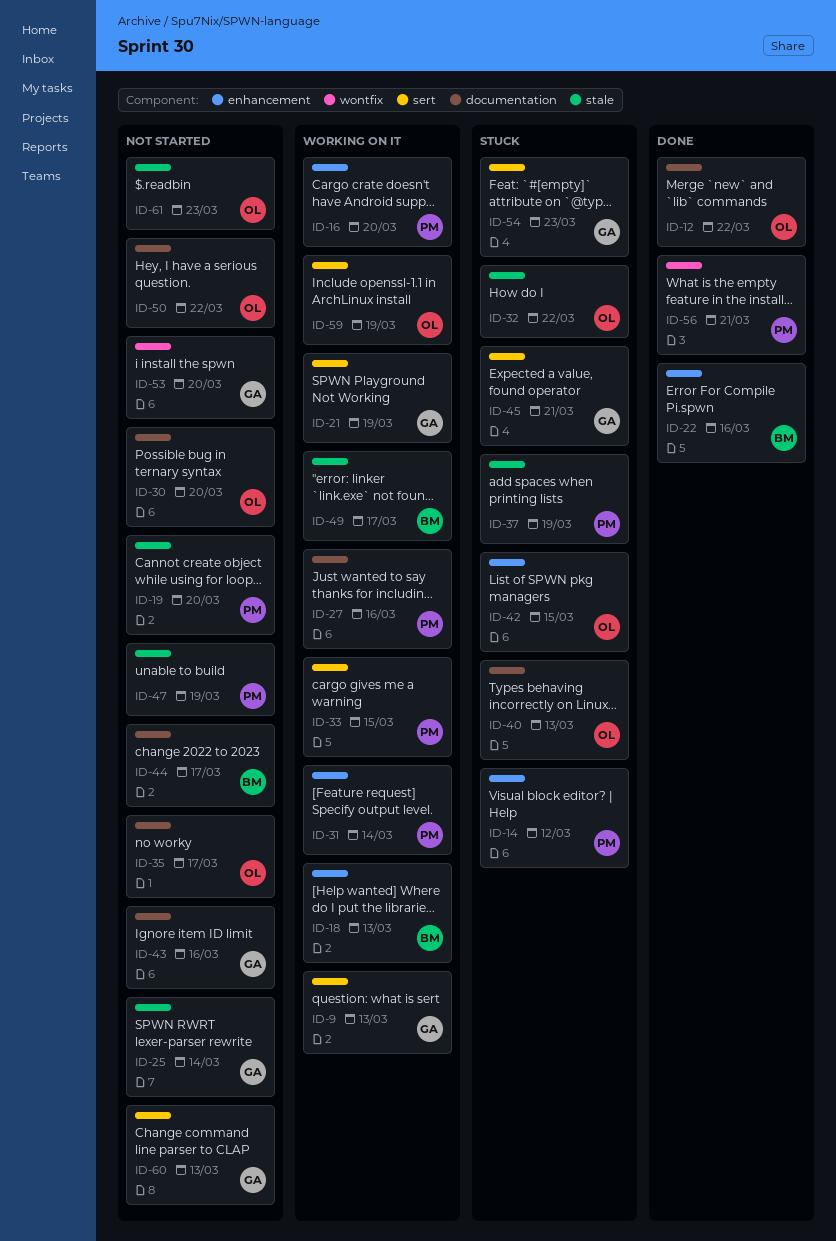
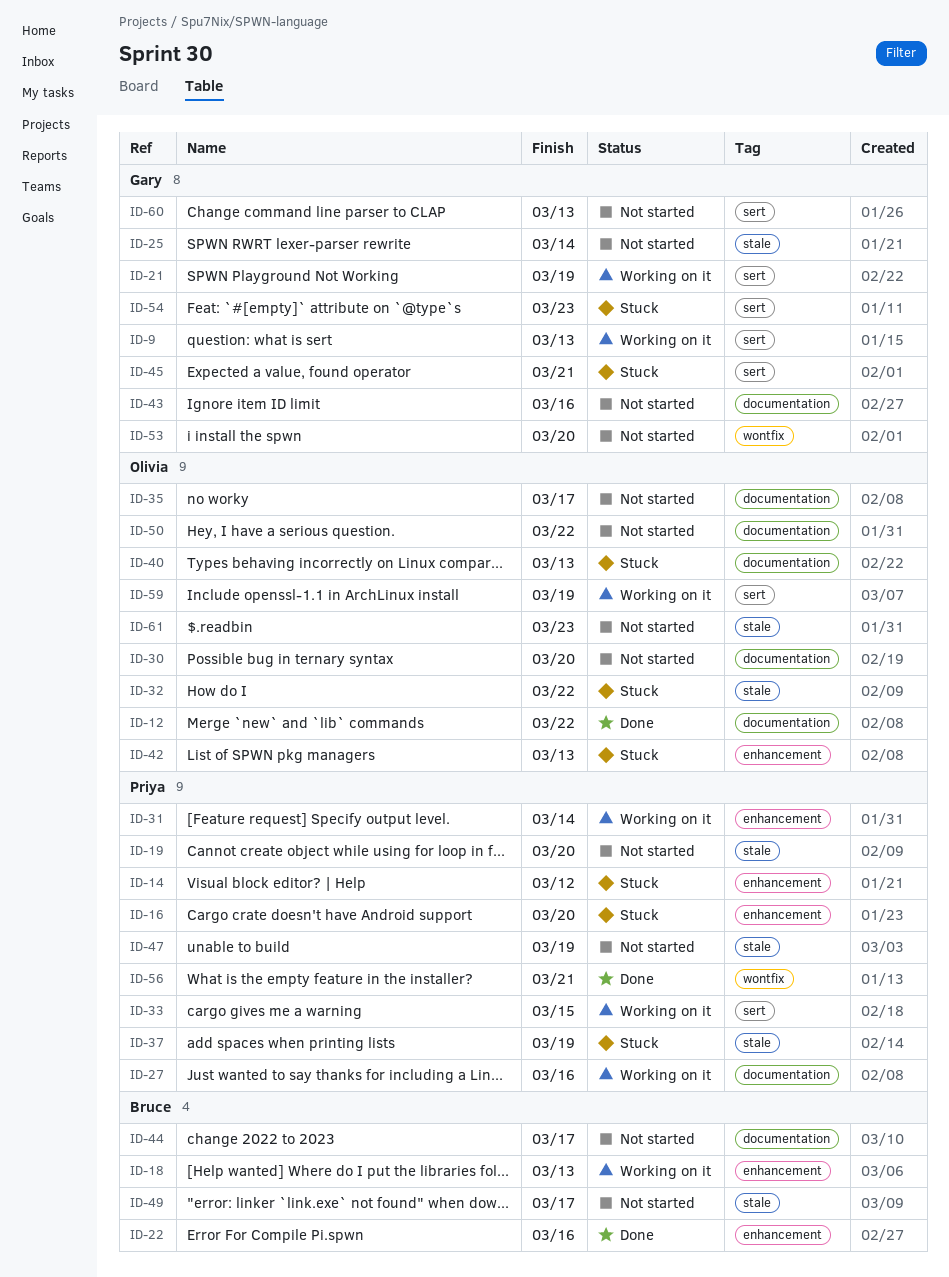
ID-16, status: Working on it -> Stuck
ID-42, due: Mar 15 -> Mar 13
ID-49, status: Working on it -> Not started

